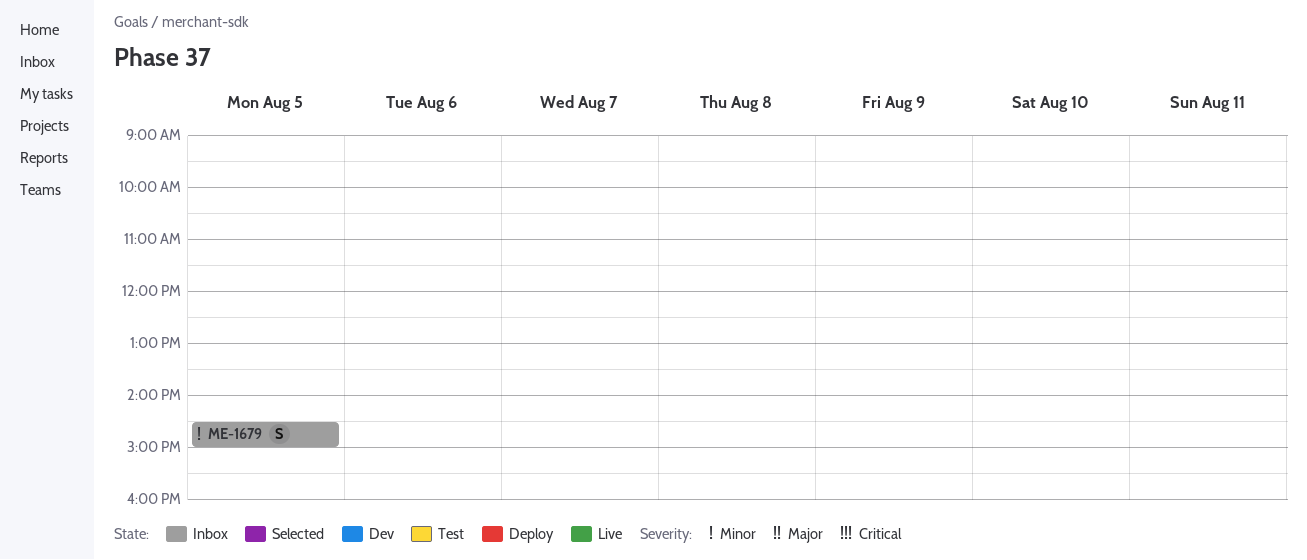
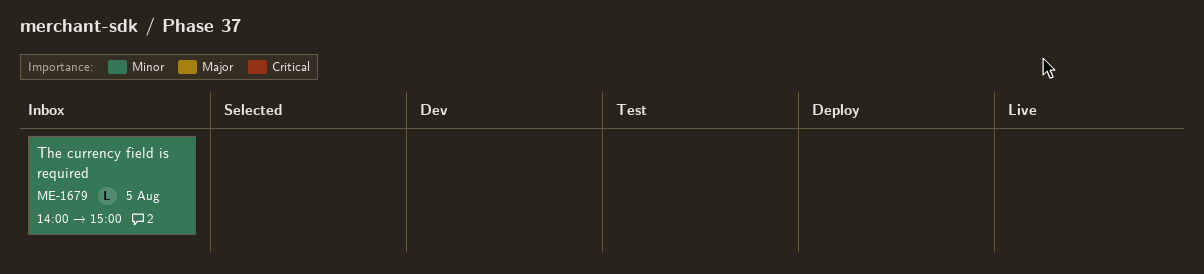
ME-1679, estimate: S -> L
ME-1679, begins: 14:30 -> 14:00

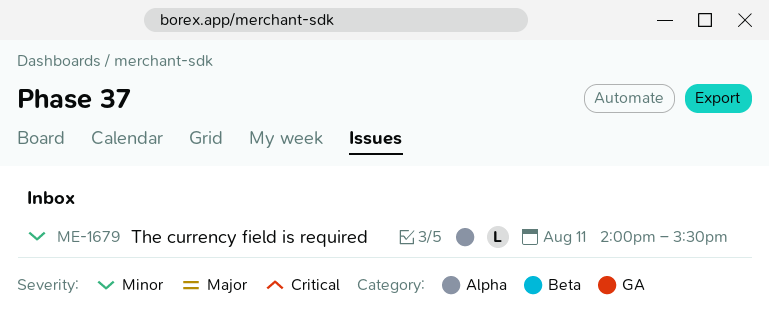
ME-1679, day: Aug 5 -> Aug 11
ME-1679, ends: 15:00 -> 15:30

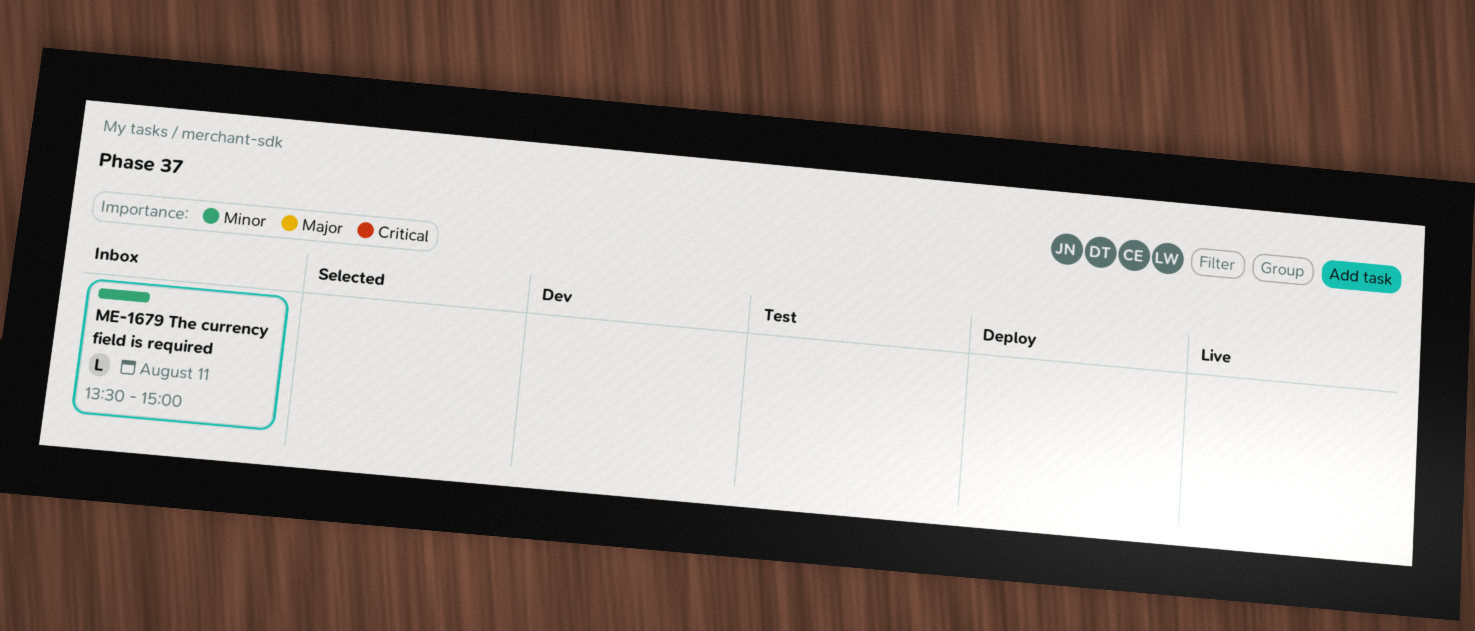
ME-1679, begins: 14:00 -> 13:30
ME-1679, ends: 15:30 -> 15:00

